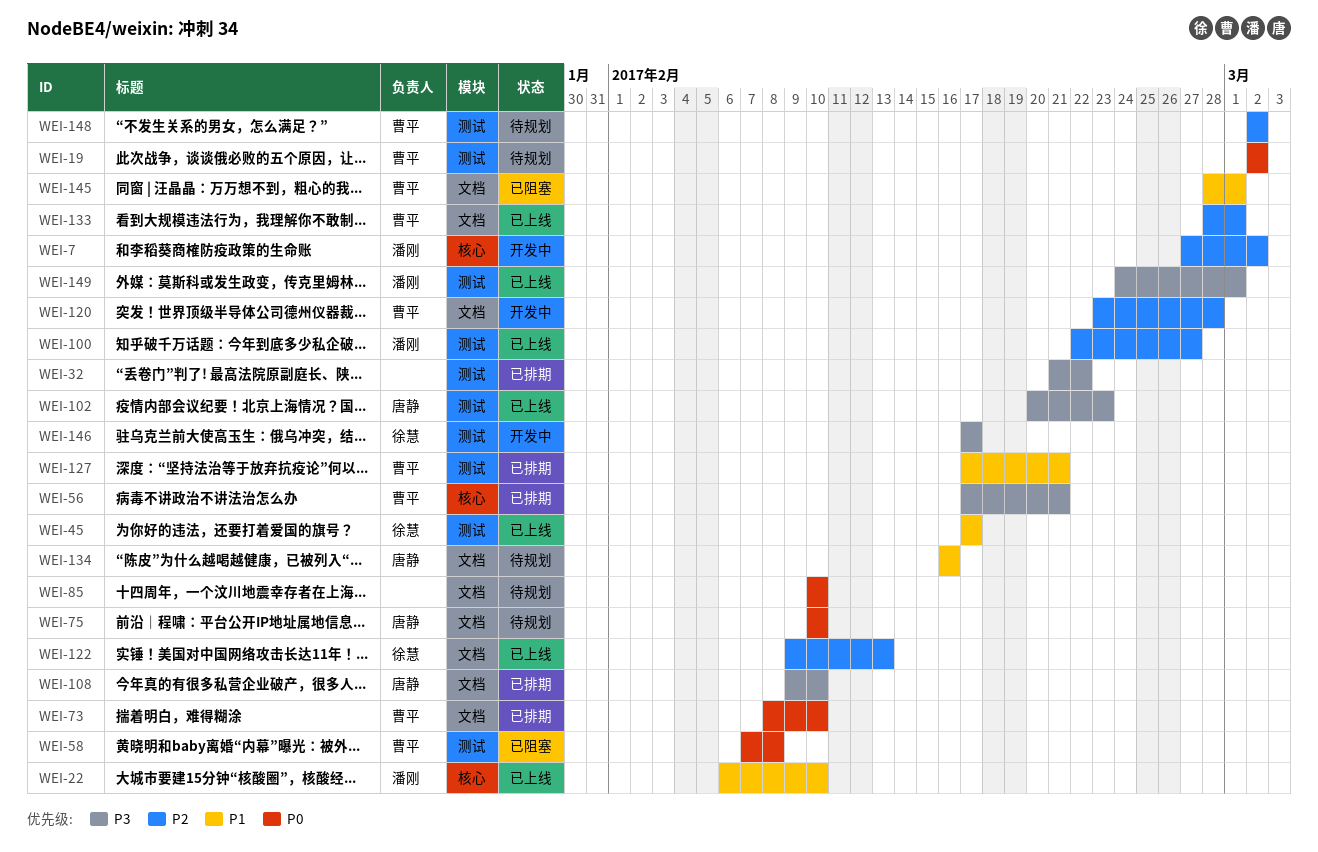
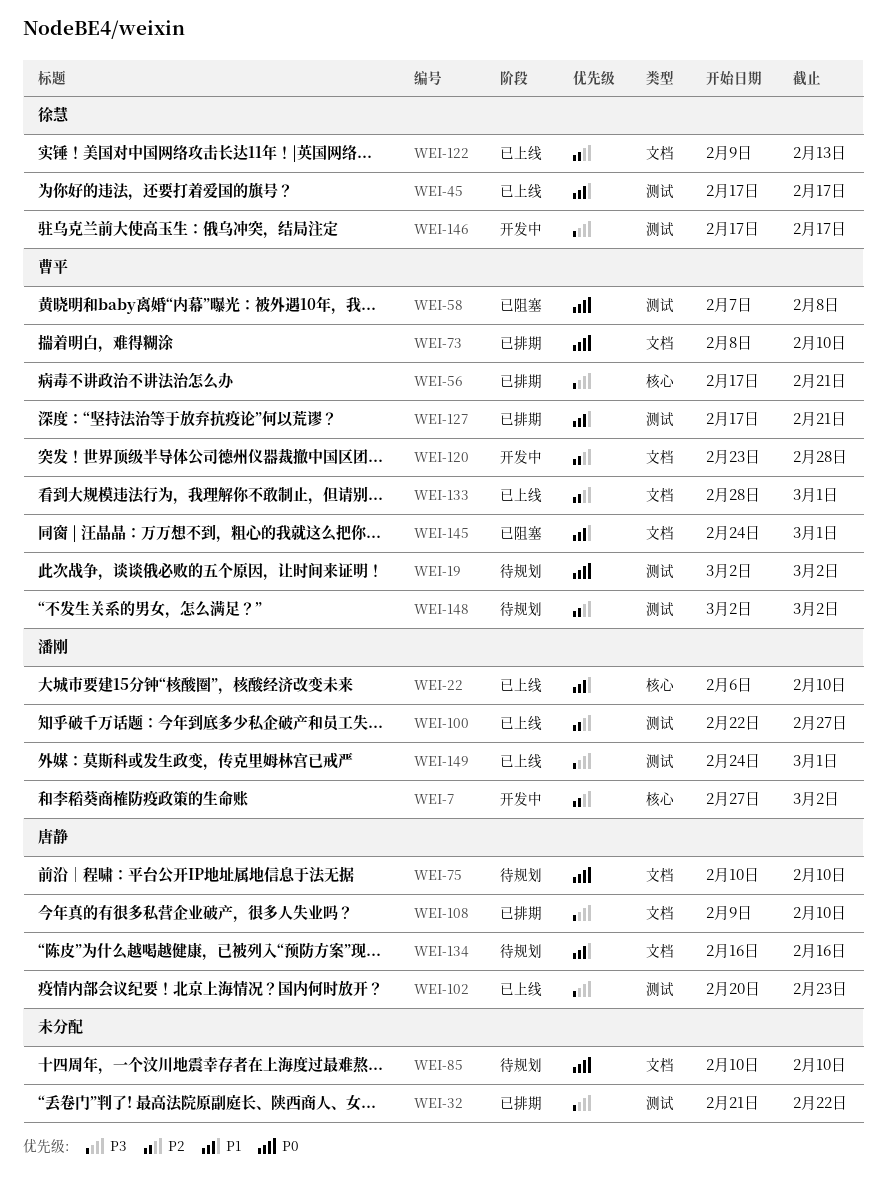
WEI-145, start: Feb 28 -> Feb 24

